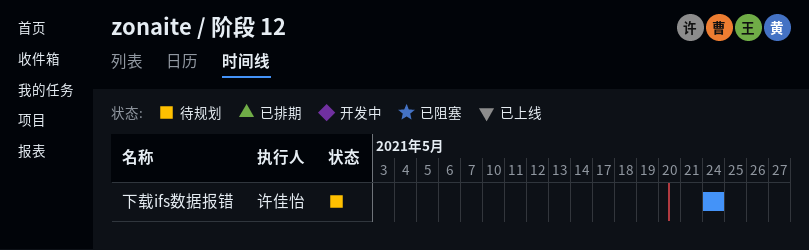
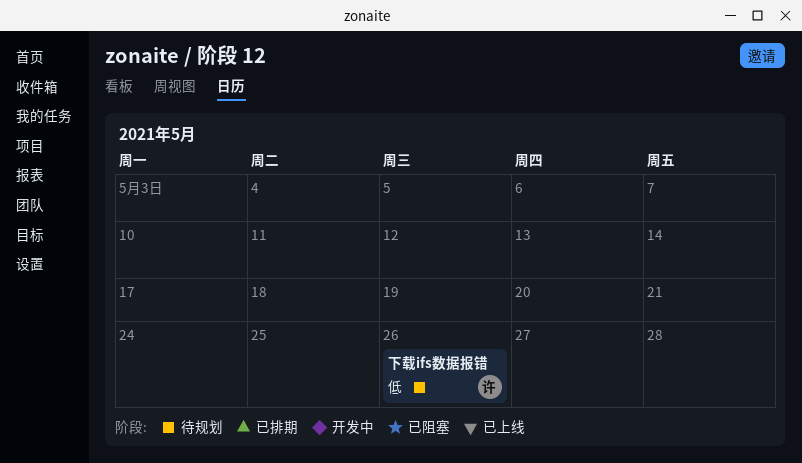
下载ifs数据报错, due: May 24 -> May 26

